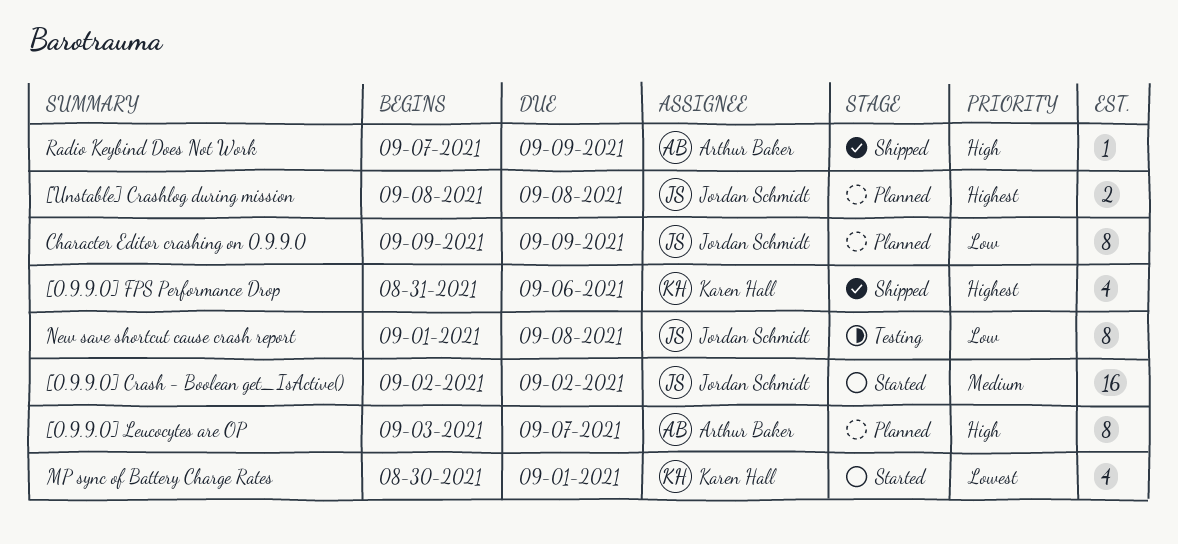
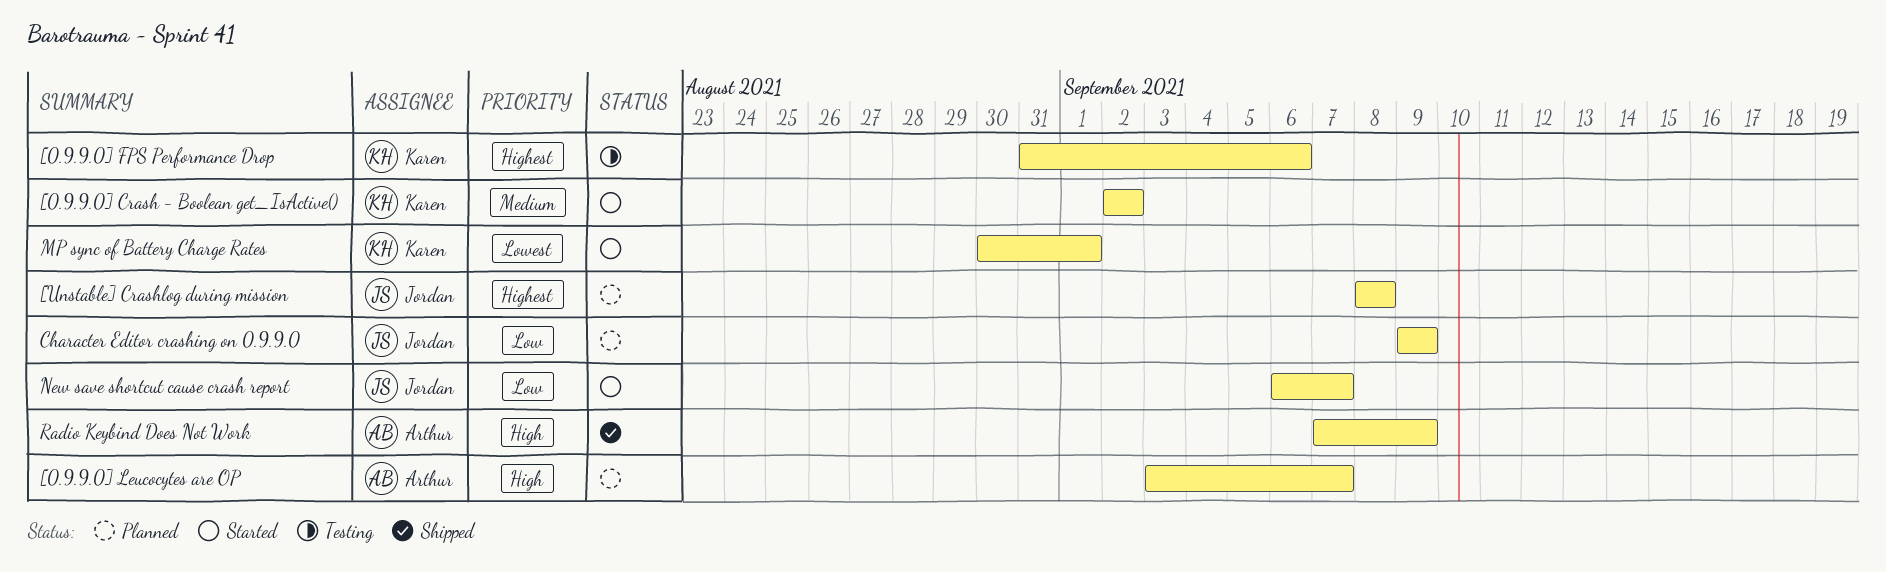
[0.9.9.0] Crash - Boolean get_IsActive(), owner: Jordan Schmidt -> Karen Hall
[0.9.9.0] FPS Performance Drop, status: Shipped -> Testing
New save shortcut cause crash report, status: Testing -> Started
New save shortcut cause crash report, start: Sep 1 -> Sep 6
New save shortcut cause crash report, due: Sep 8 -> Sep 7

